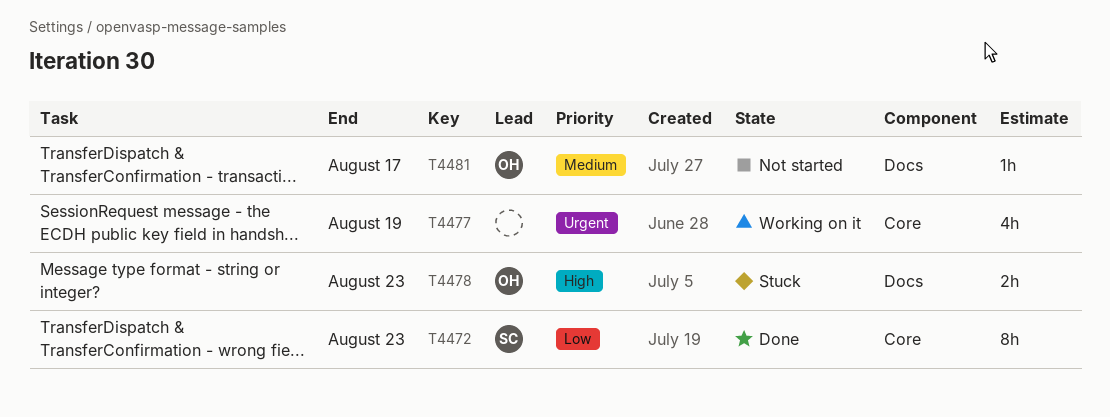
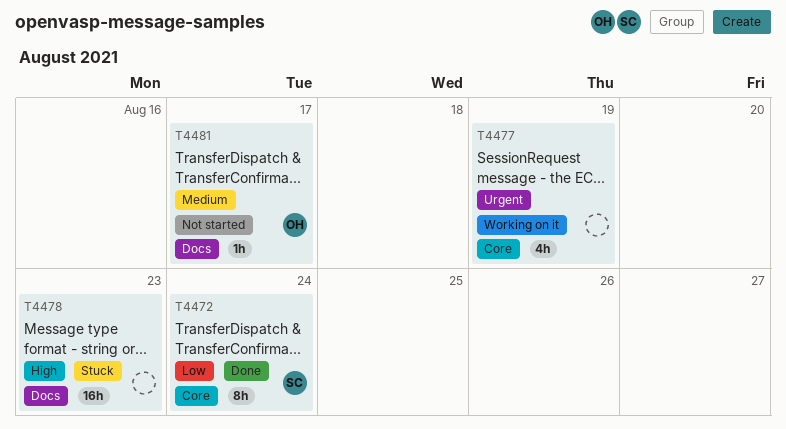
T4472, due: Aug 23 -> Aug 24
T4478, owner: OH -> none
T4478, estimate: 2h -> 16h

